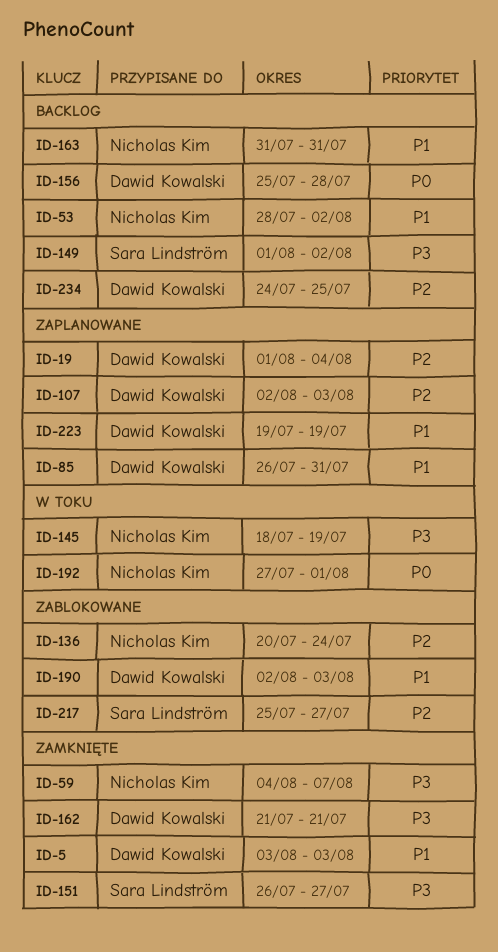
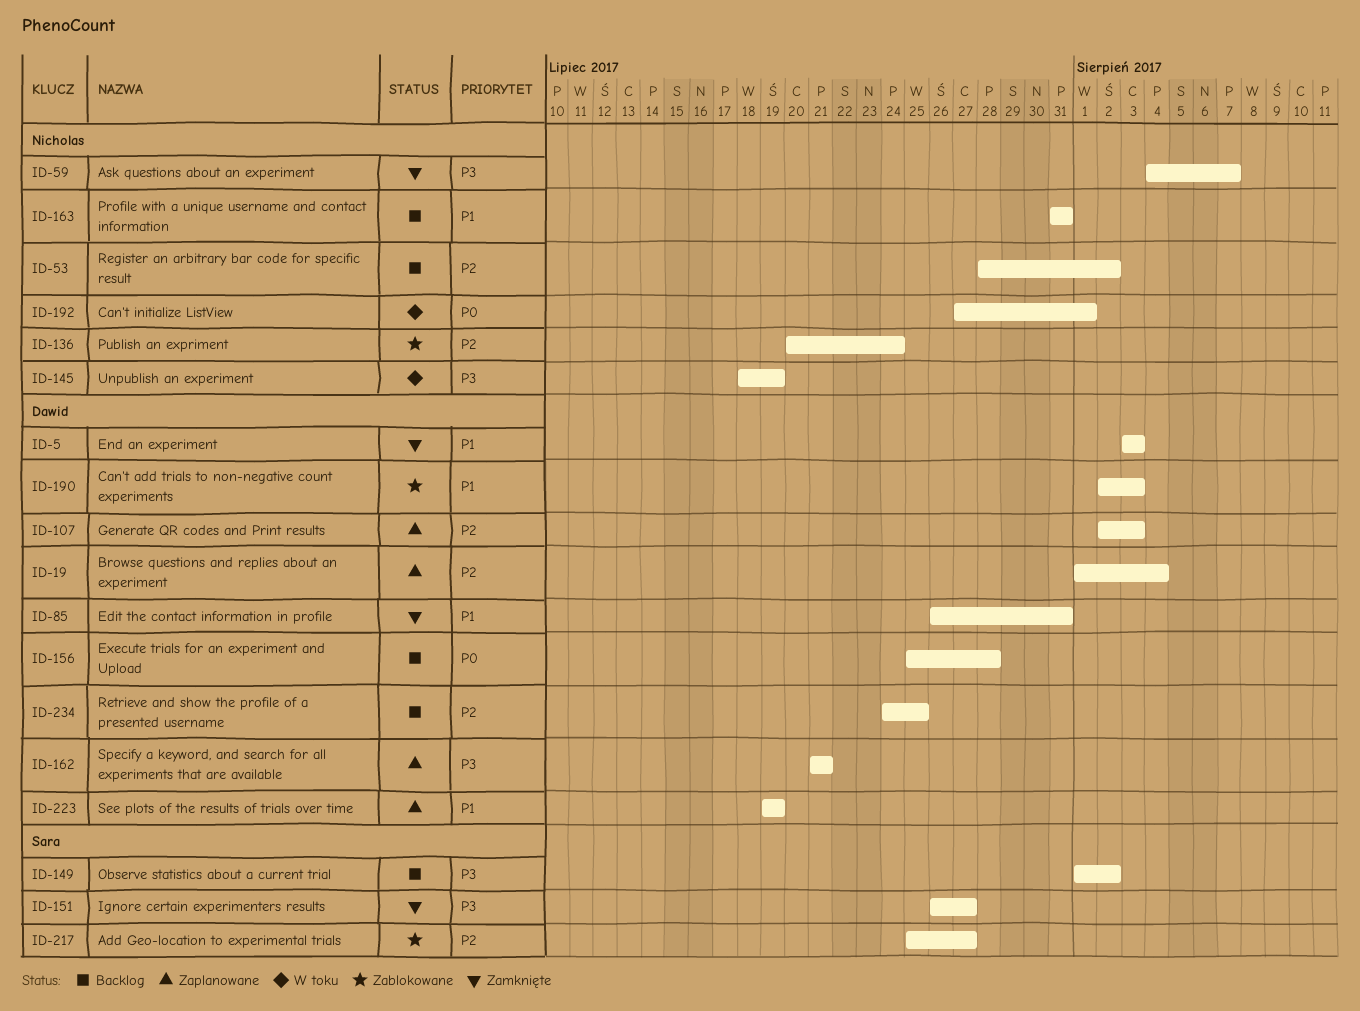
ID-53, priority: P1 -> P2
ID-85, status: Zaplanowane -> Zamknięte
ID-162, status: Zamknięte -> Zaplanowane

